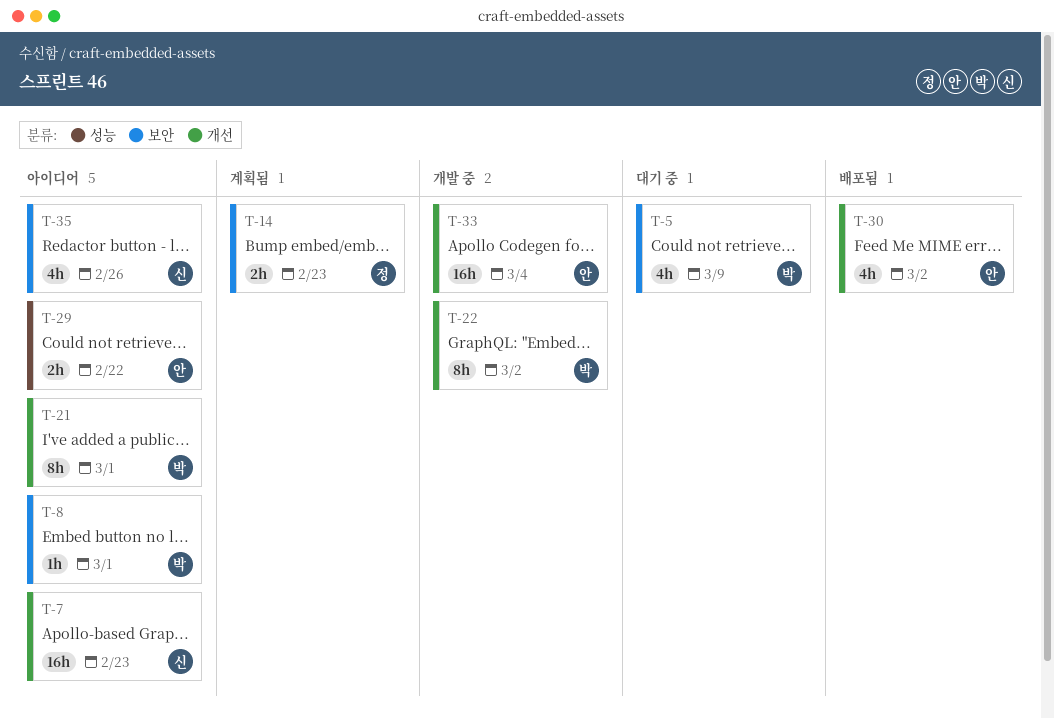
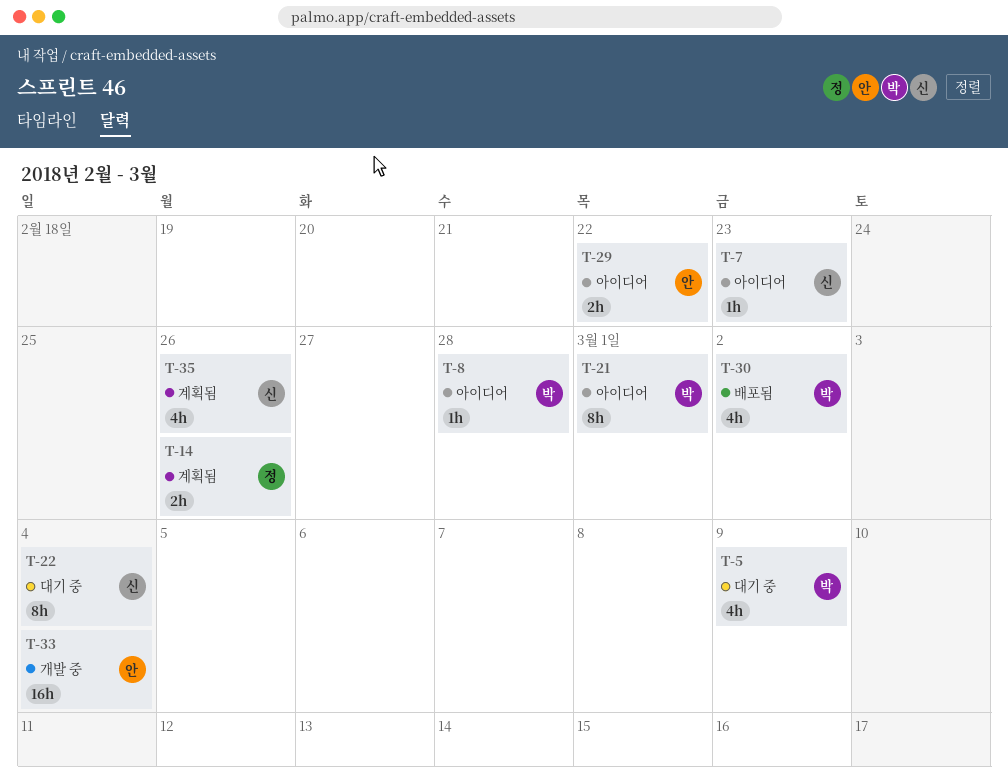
T-7, estimate: 16h -> 1h
T-8, due: Mar 1 -> Feb 28
T-14, due: Feb 23 -> Feb 26
T-22, status: 개발 중 -> 대기 중
T-22, owner: 박 -> 신
T-22, due: Mar 2 -> Mar 4
T-30, owner: 안 -> 박
T-35, status: 아이디어 -> 계획됨

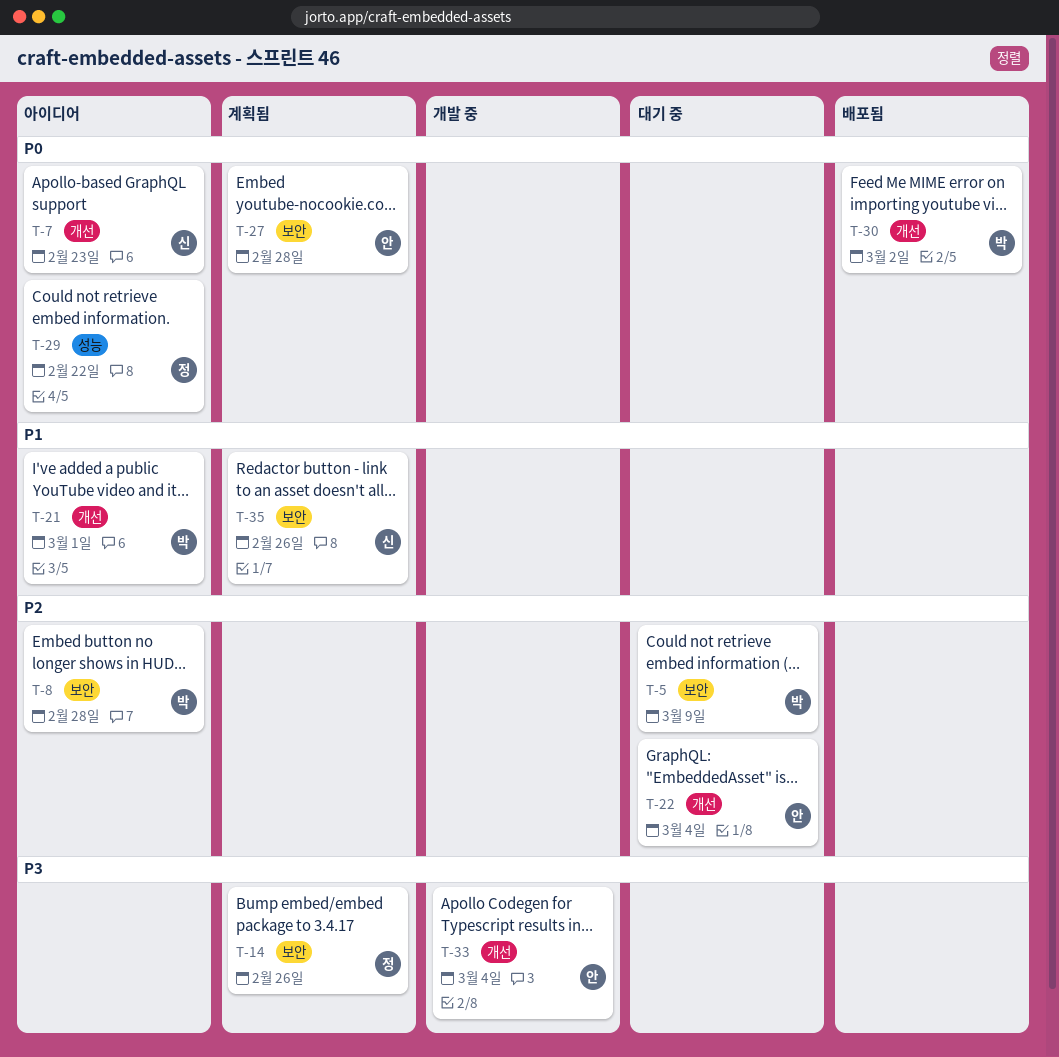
T-22, owner: 신 -> 안
T-27: none -> present
T-29, owner: 안 -> 정

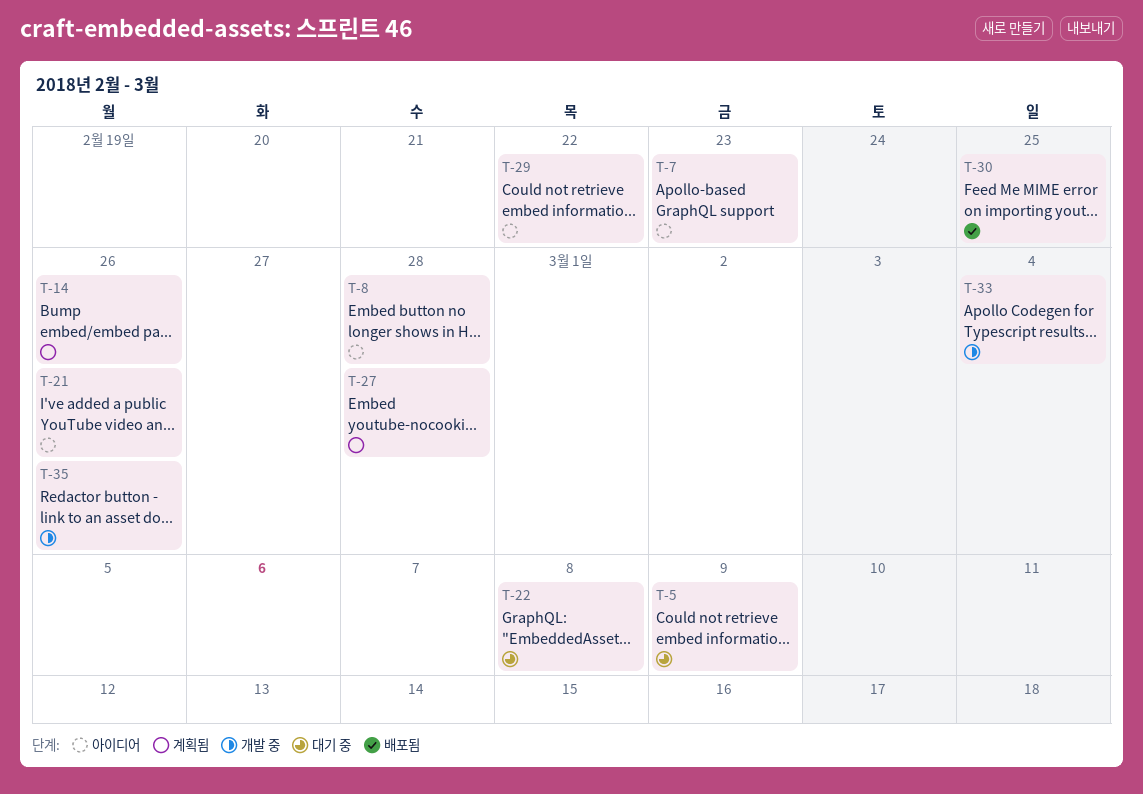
T-21, due: Mar 1 -> Feb 26
T-22, due: Mar 4 -> Mar 8
T-30, due: Mar 2 -> Feb 25
T-35, status: 계획됨 -> 개발 중

